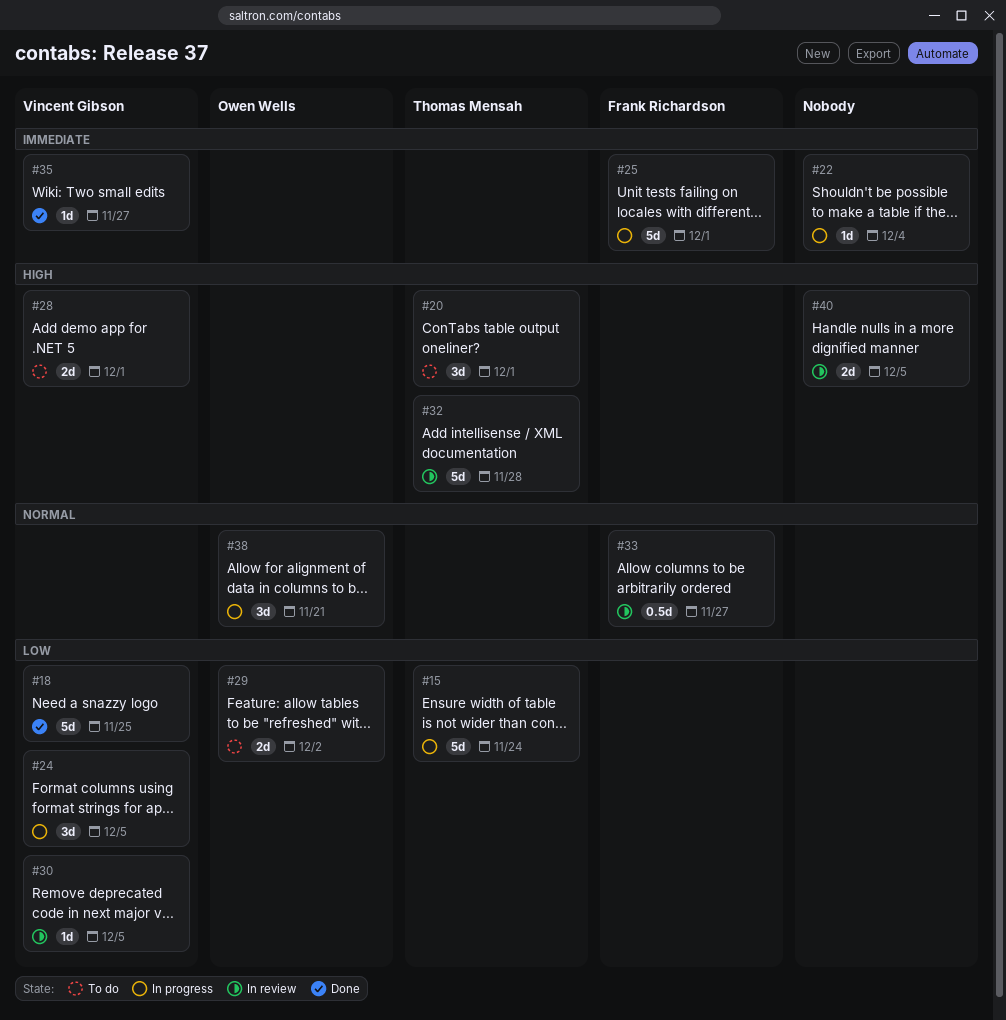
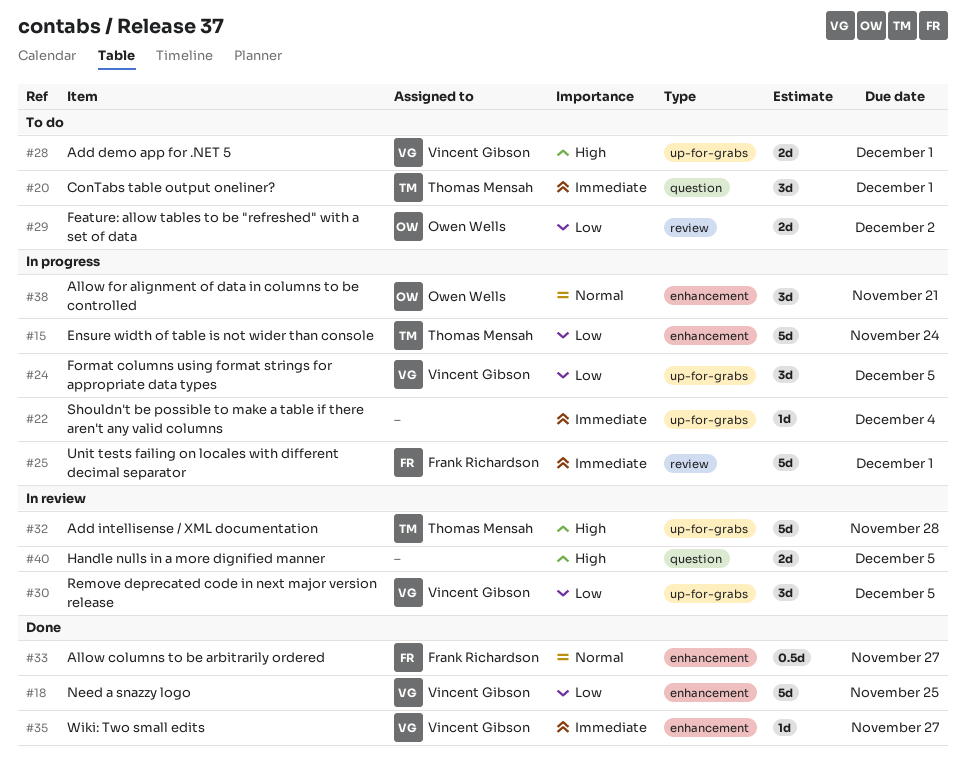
#20, priority: High -> Immediate
#30, estimate: 1d -> 3d
#33, status: In review -> Done

